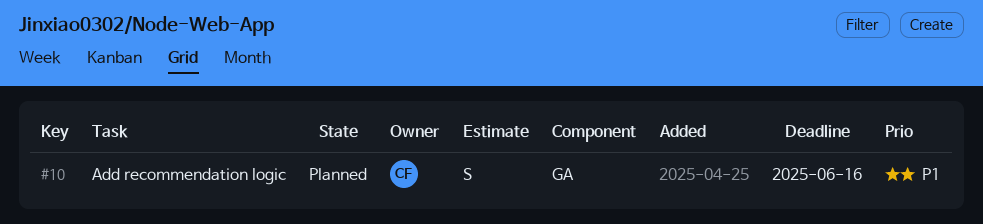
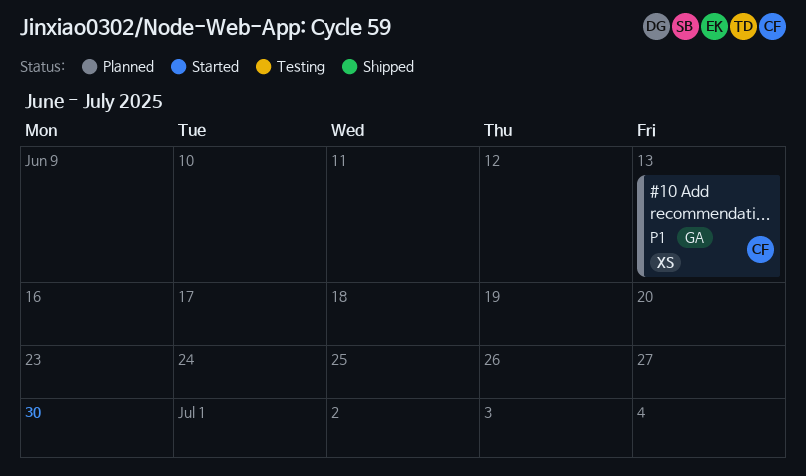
#10, estimate: S -> XS
#10, due: Jun 16 -> Jun 13

